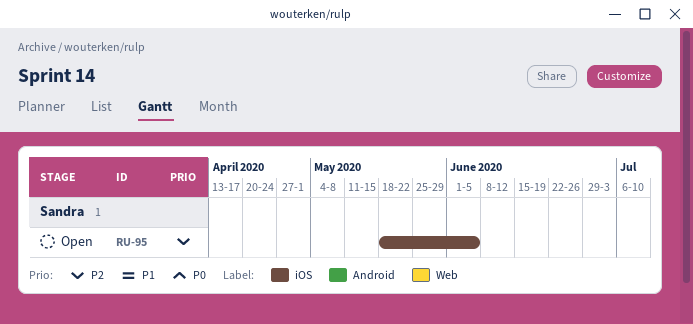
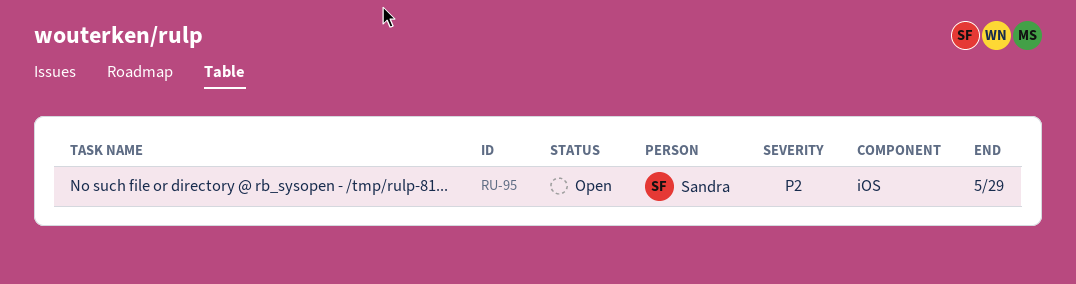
RU-95, due: Jun 5 -> May 29

